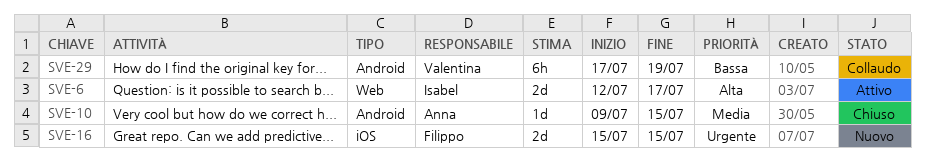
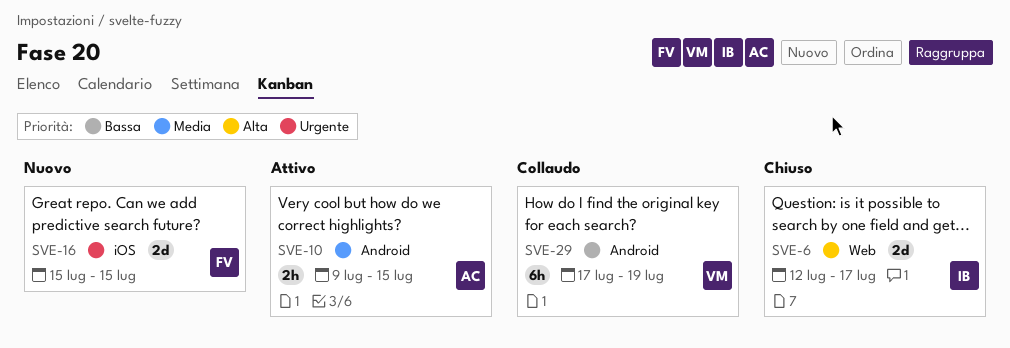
SVE-6, status: Attivo -> Chiuso
SVE-10, status: Chiuso -> Attivo
SVE-10, estimate: 1d -> 2h

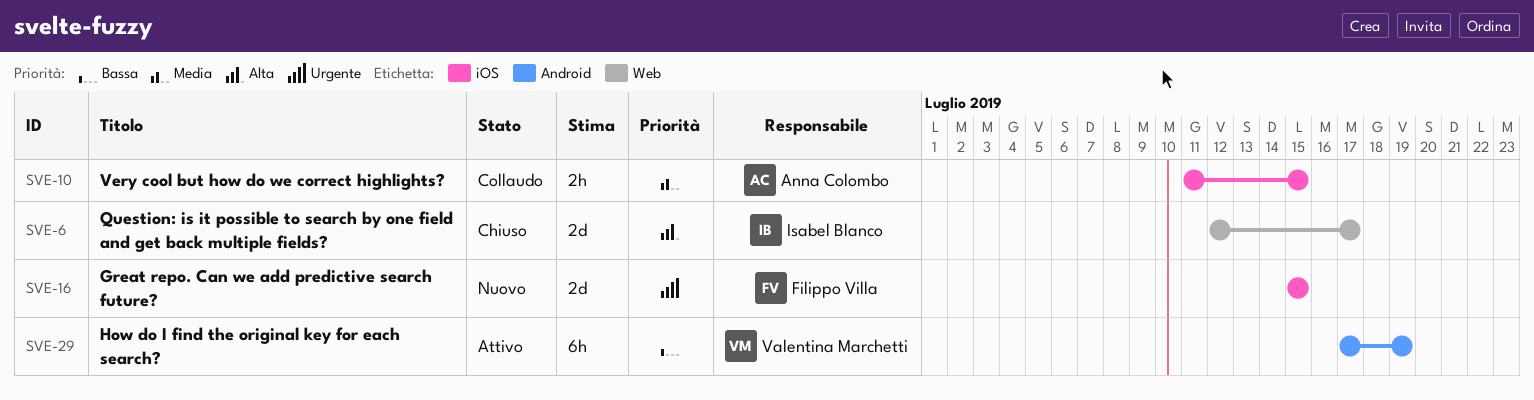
SVE-10, status: Attivo -> Collaudo
SVE-10, label: Android -> iOS
SVE-10, start: Jul 9 -> Jul 11
SVE-29, status: Collaudo -> Attivo

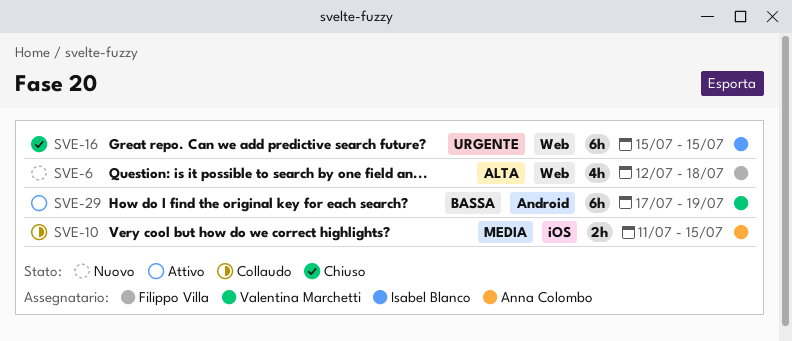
SVE-6, status: Chiuso -> Nuovo
SVE-6, owner: Isabel Blanco -> Filippo Villa
SVE-6, estimate: 2d -> 4h
SVE-6, due: Jul 17 -> Jul 18
SVE-16, status: Nuovo -> Chiuso
SVE-16, owner: Filippo Villa -> Isabel Blanco
SVE-16, label: iOS -> Web
SVE-16, estimate: 2d -> 6h

